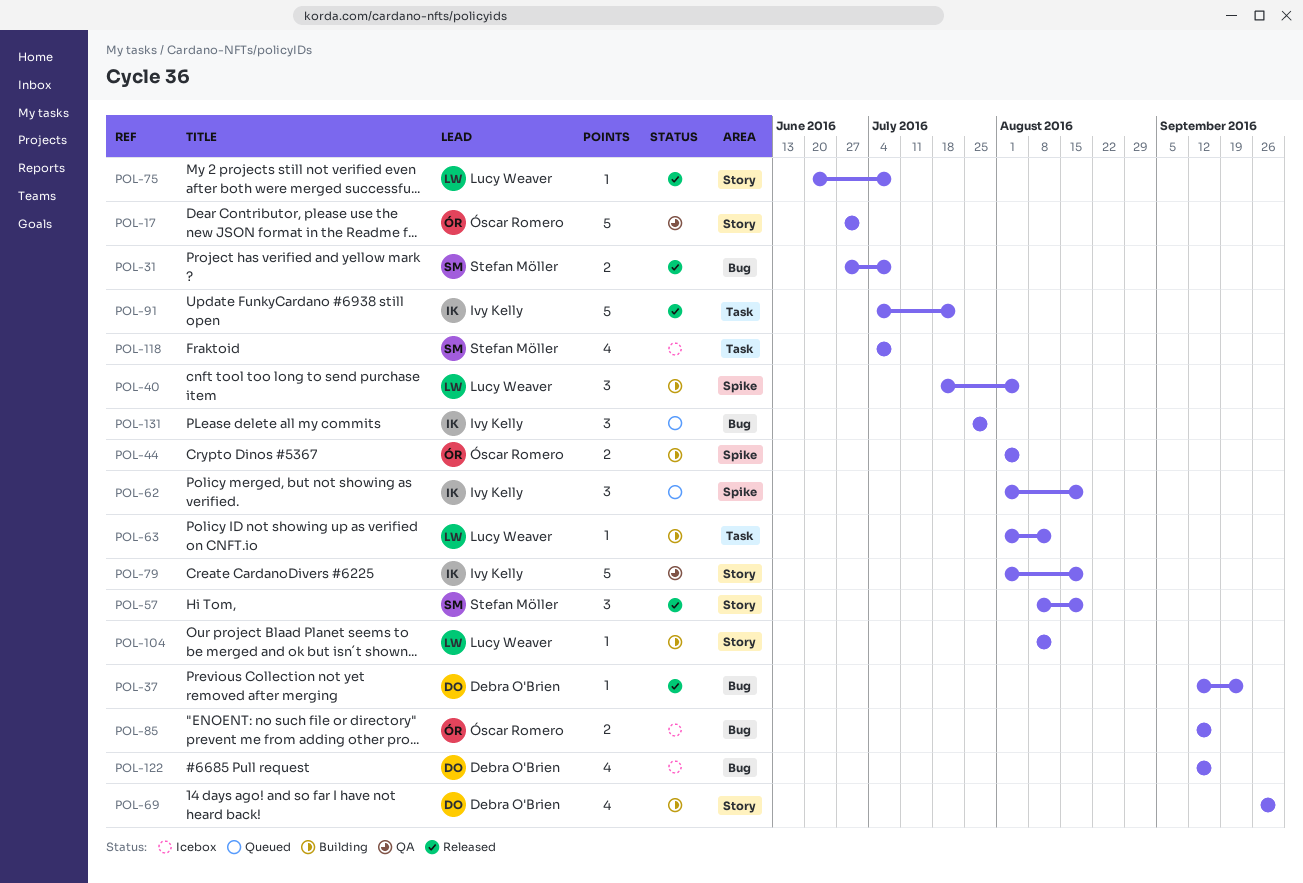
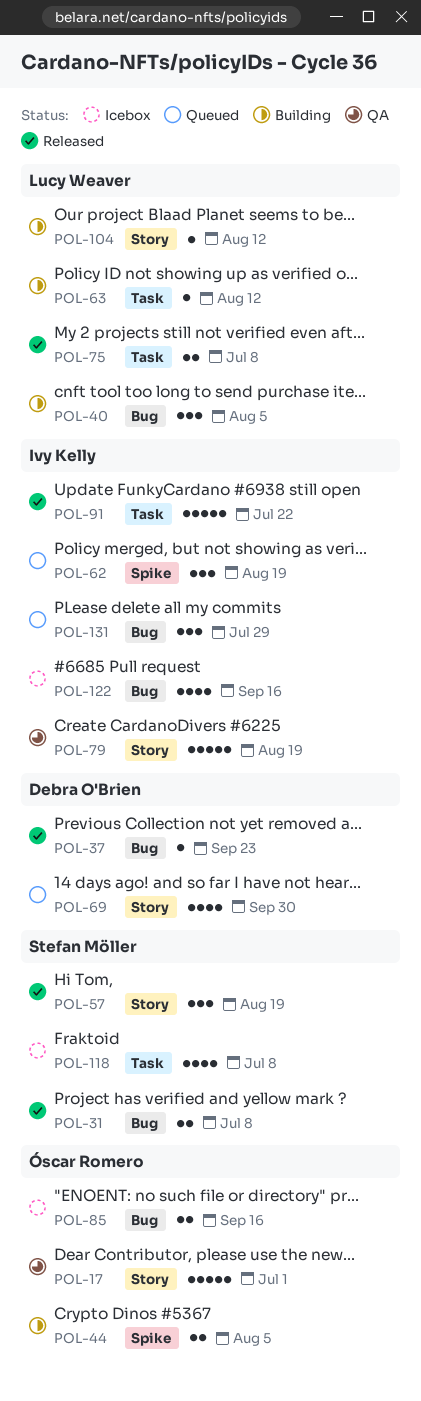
POL-40, label: Spike -> Bug
POL-69, status: Building -> Queued
POL-75, label: Story -> Task
POL-75, estimate: 1 -> 2
POL-122, owner: Debra O'Brien -> Ivy Kelly

